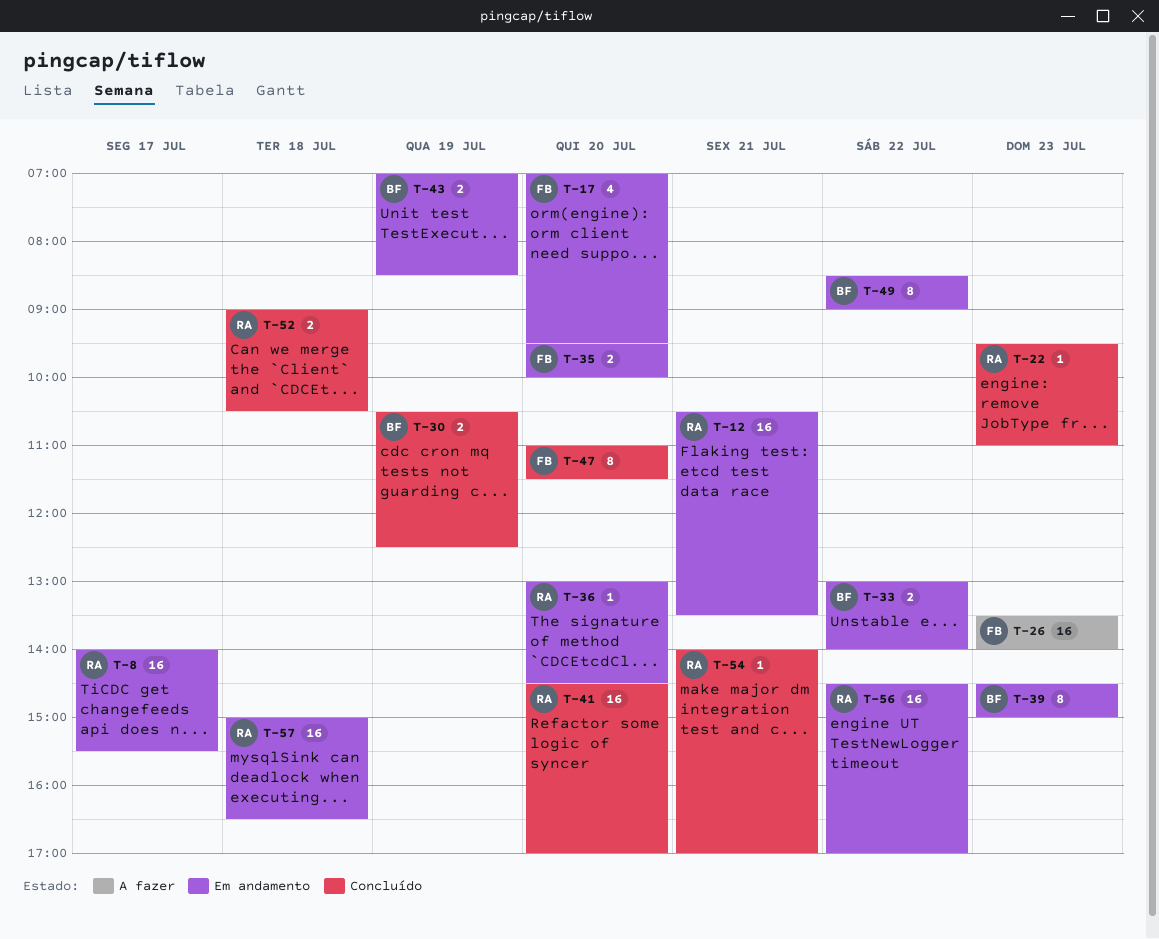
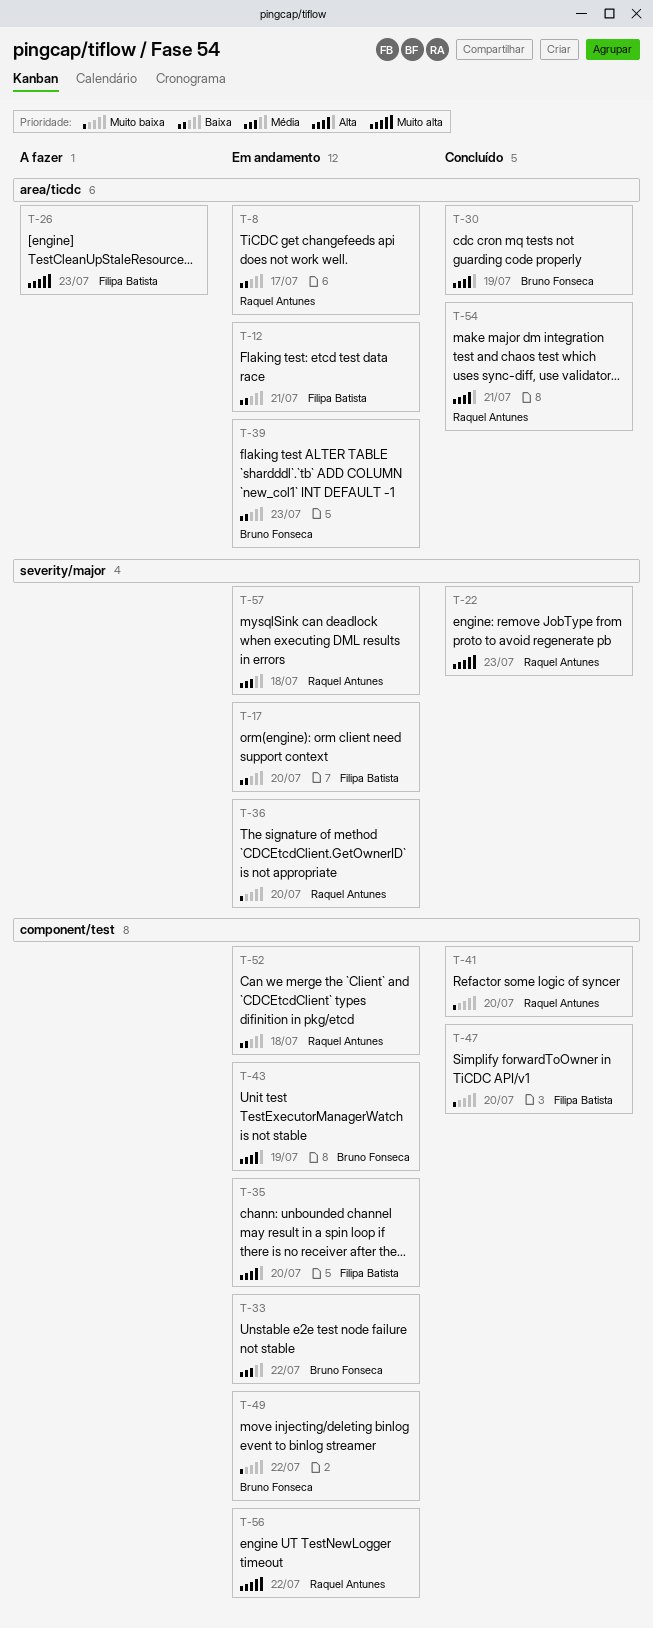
T-12, owner: Raquel Antunes -> Filipa Batista
T-52, status: Concluído -> Em andamento

